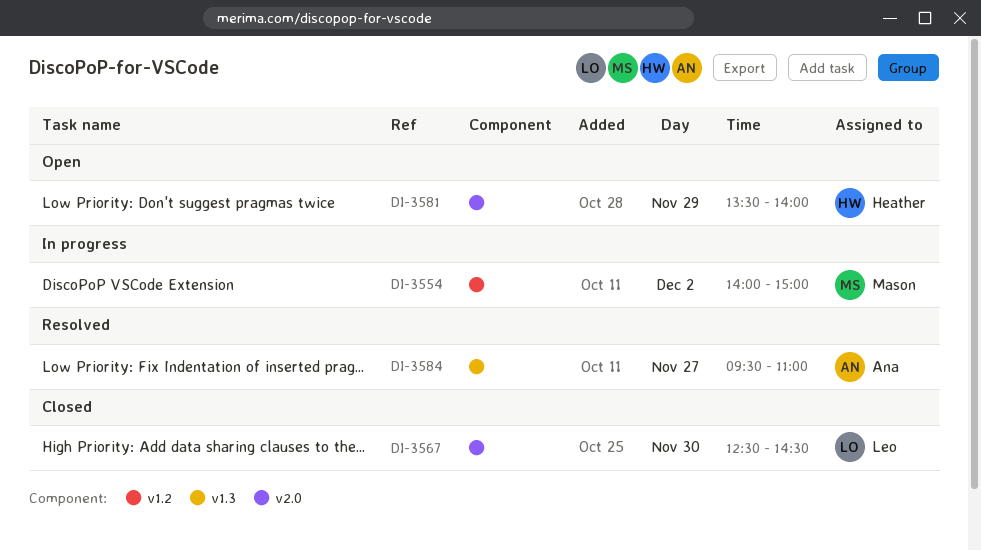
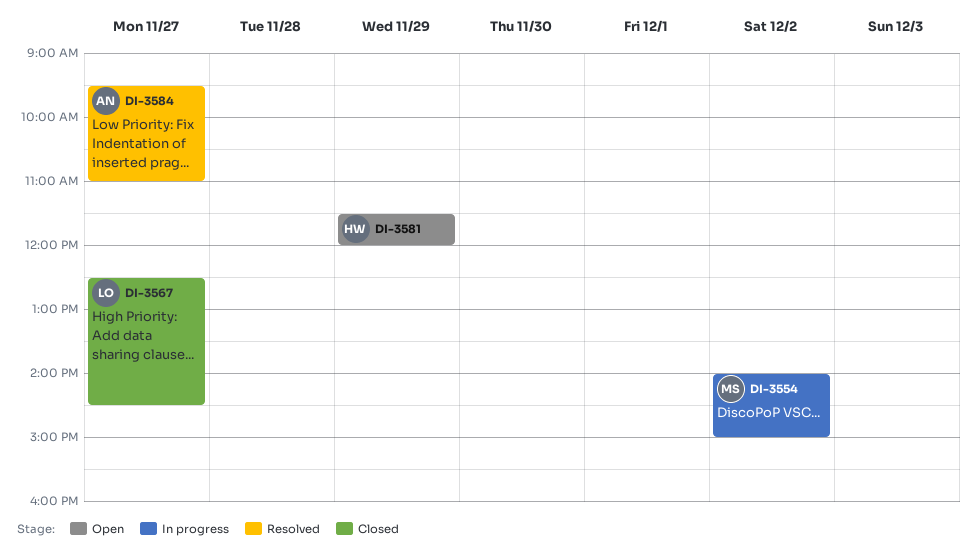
DI-3567, day: Nov 30 -> Nov 27
DI-3581, begins: 13:30 -> 11:30
DI-3581, ends: 14:00 -> 12:00

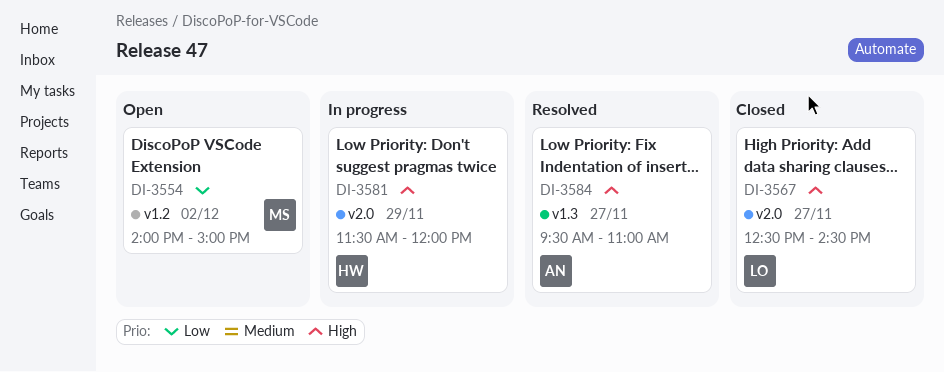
DI-3554, status: In progress -> Open
DI-3581, status: Open -> In progress

